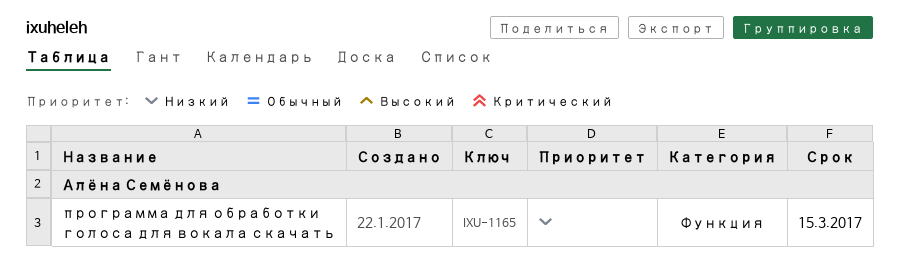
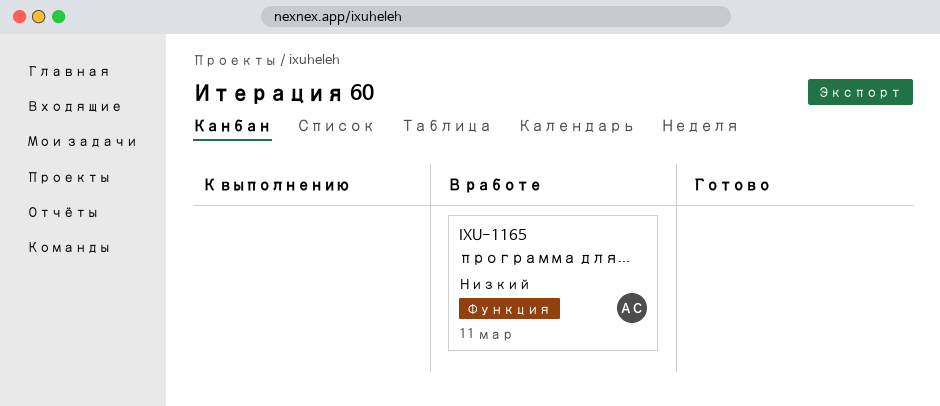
IXU-1165, due: Mar 15 -> Mar 11

